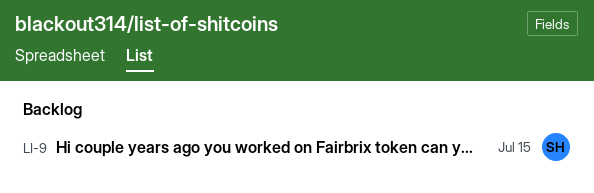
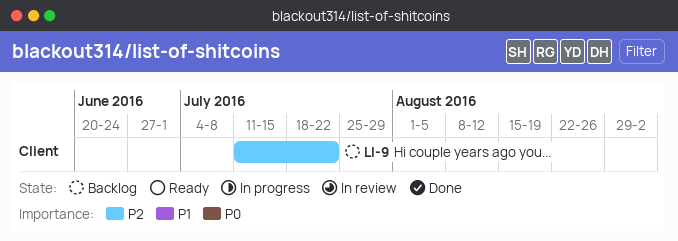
LI-9, due: Jul 15 -> Jul 22

